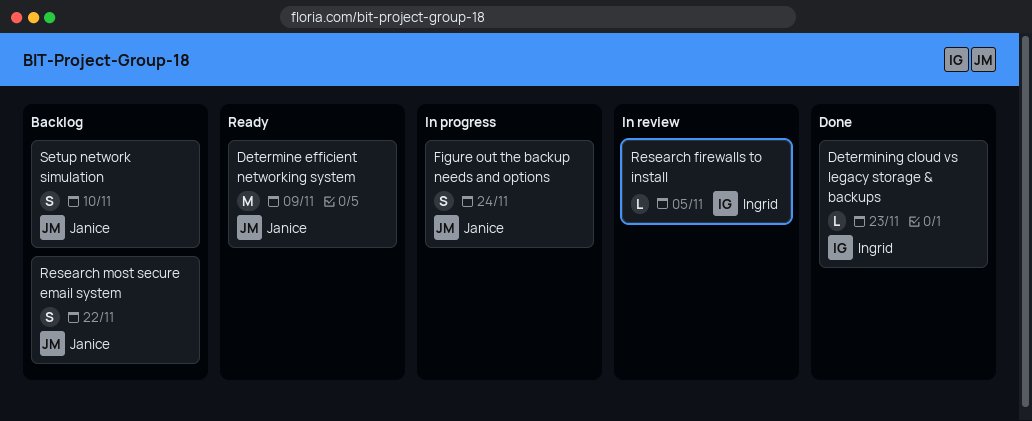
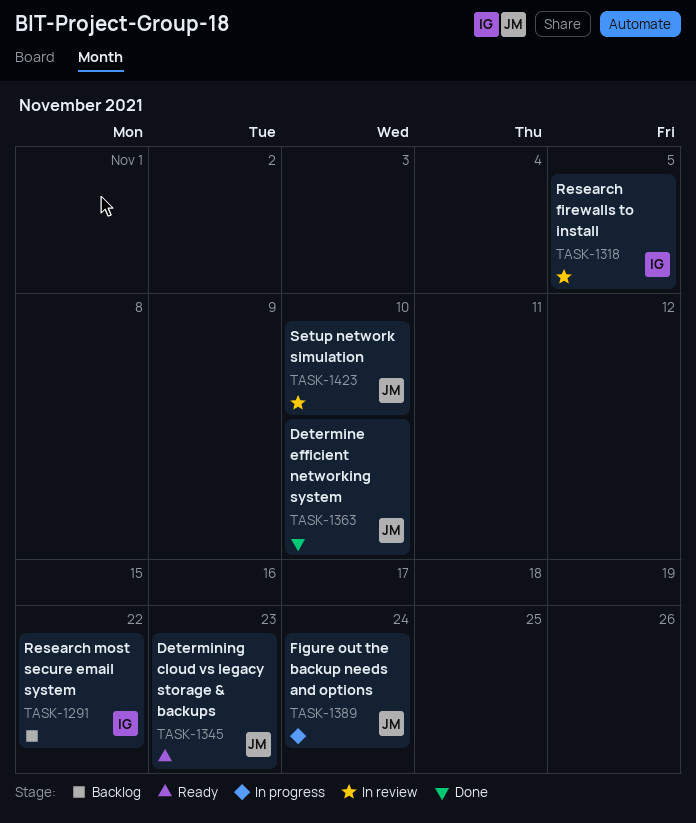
Determine efficient networking system, status: Ready -> Done
Determine efficient networking system, due: Nov 9 -> Nov 10
Determining cloud vs legacy storage & backups, status: Done -> Ready
Determining cloud vs legacy storage & backups, owner: Ingrid -> Janice
Research most secure email system, owner: Janice -> Ingrid
Setup network simulation, status: Backlog -> In review

